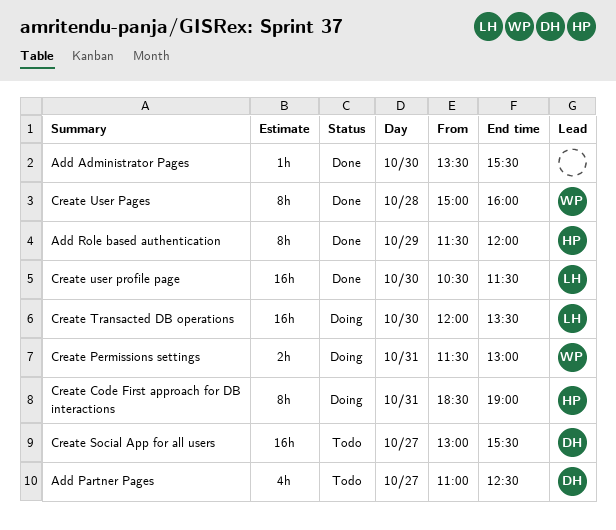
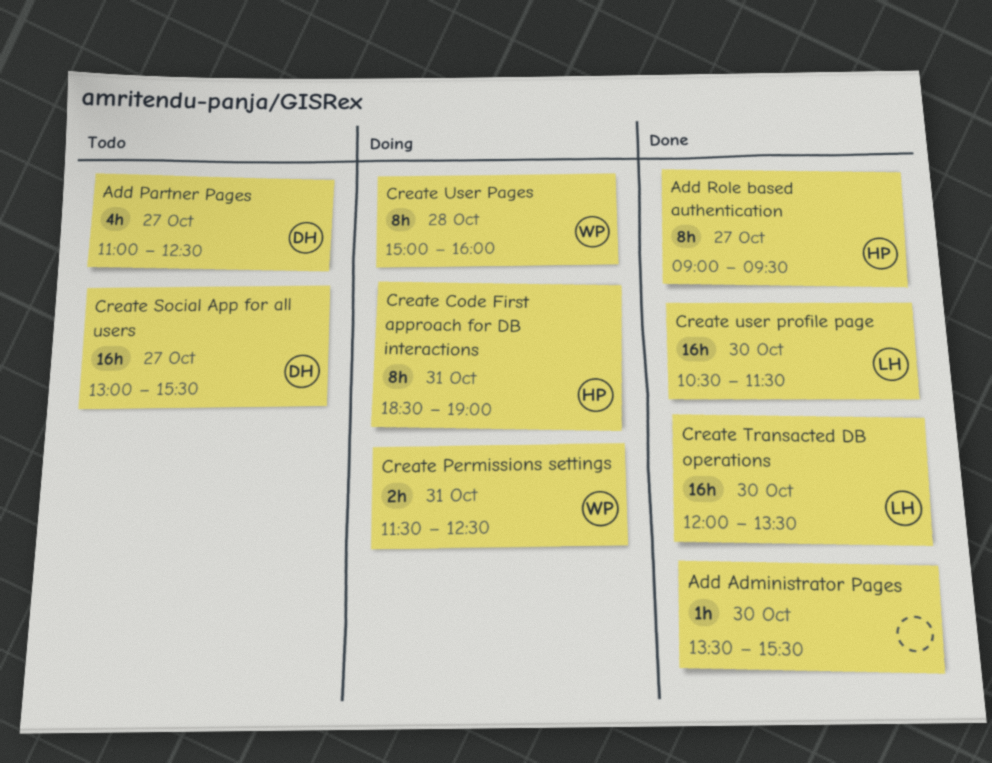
Add Role based authentication, day: Oct 29 -> Oct 27
Add Role based authentication, begins: 11:30 -> 09:00
Add Role based authentication, ends: 12:00 -> 09:30
Create Permissions settings, ends: 13:00 -> 12:30
Create Transacted DB operations, status: Doing -> Done
Create User Pages, status: Done -> Doing

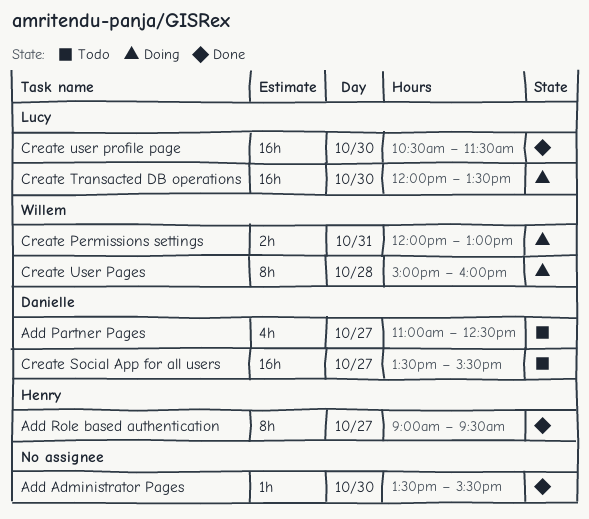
Create Code First approach for DB interactions: present -> none
Create Permissions settings, begins: 11:30 -> 12:00
Create Permissions settings, ends: 12:30 -> 13:00
Create Social App for all users, begins: 13:00 -> 13:30
Create Transacted DB operations, status: Done -> Doing

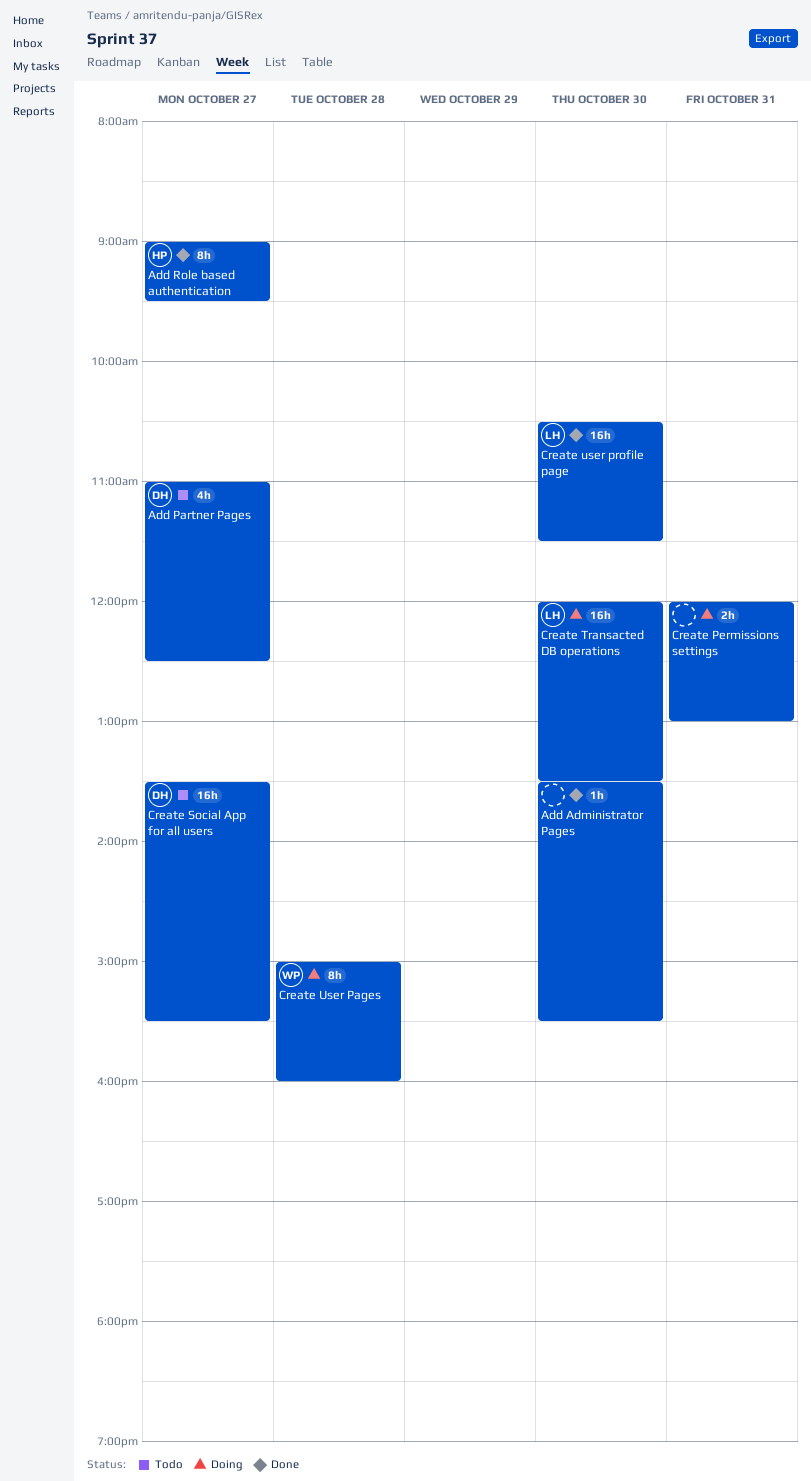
Create Permissions settings, owner: Willem -> none

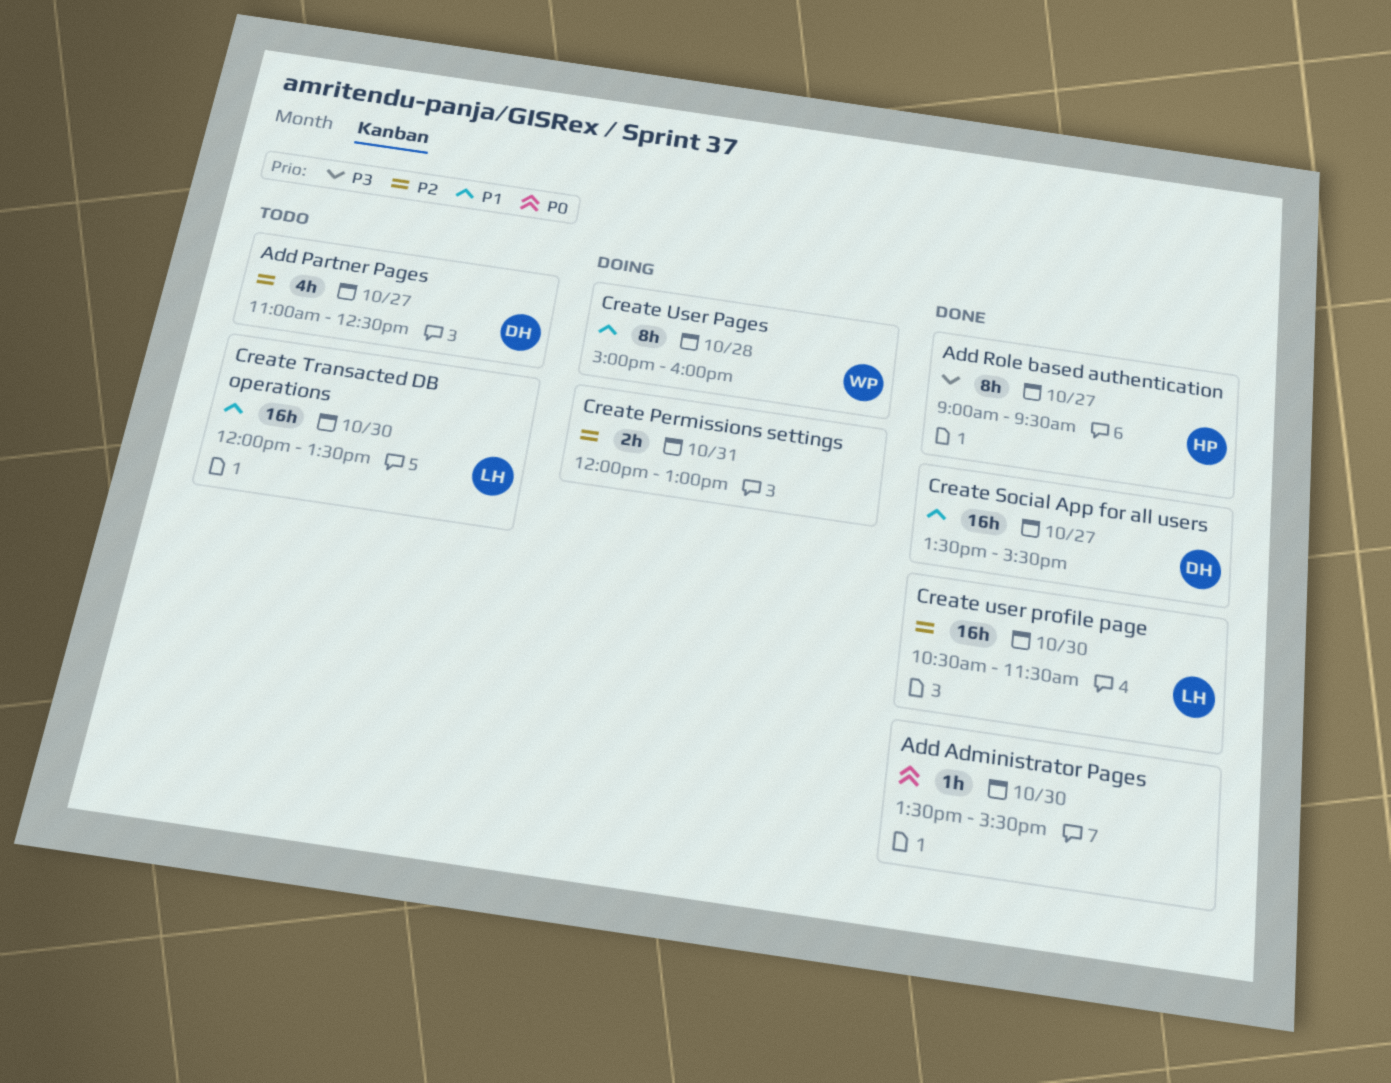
Create Social App for all users, status: Todo -> Done
Create Transacted DB operations, status: Doing -> Todo

